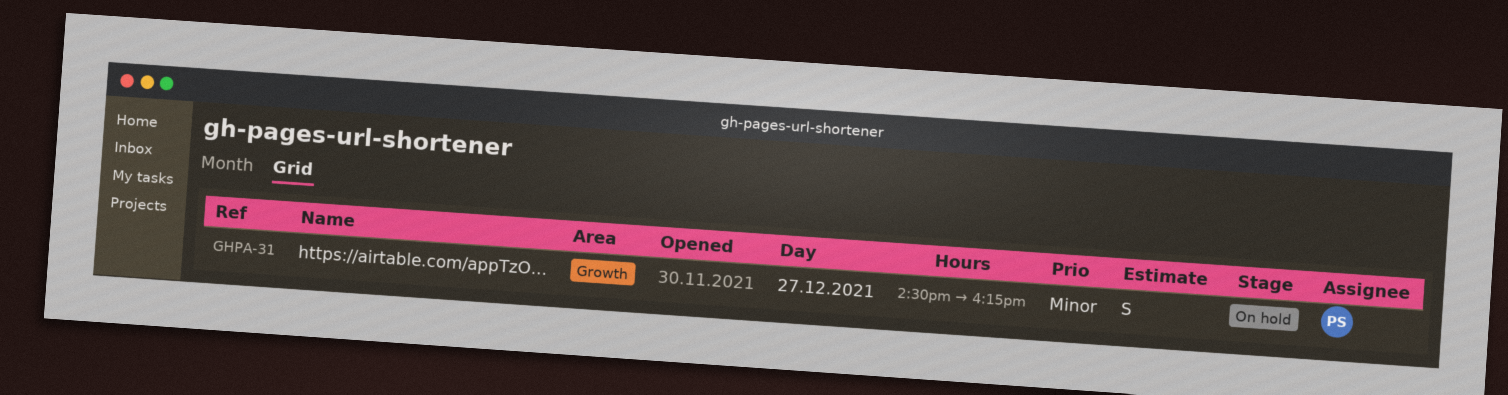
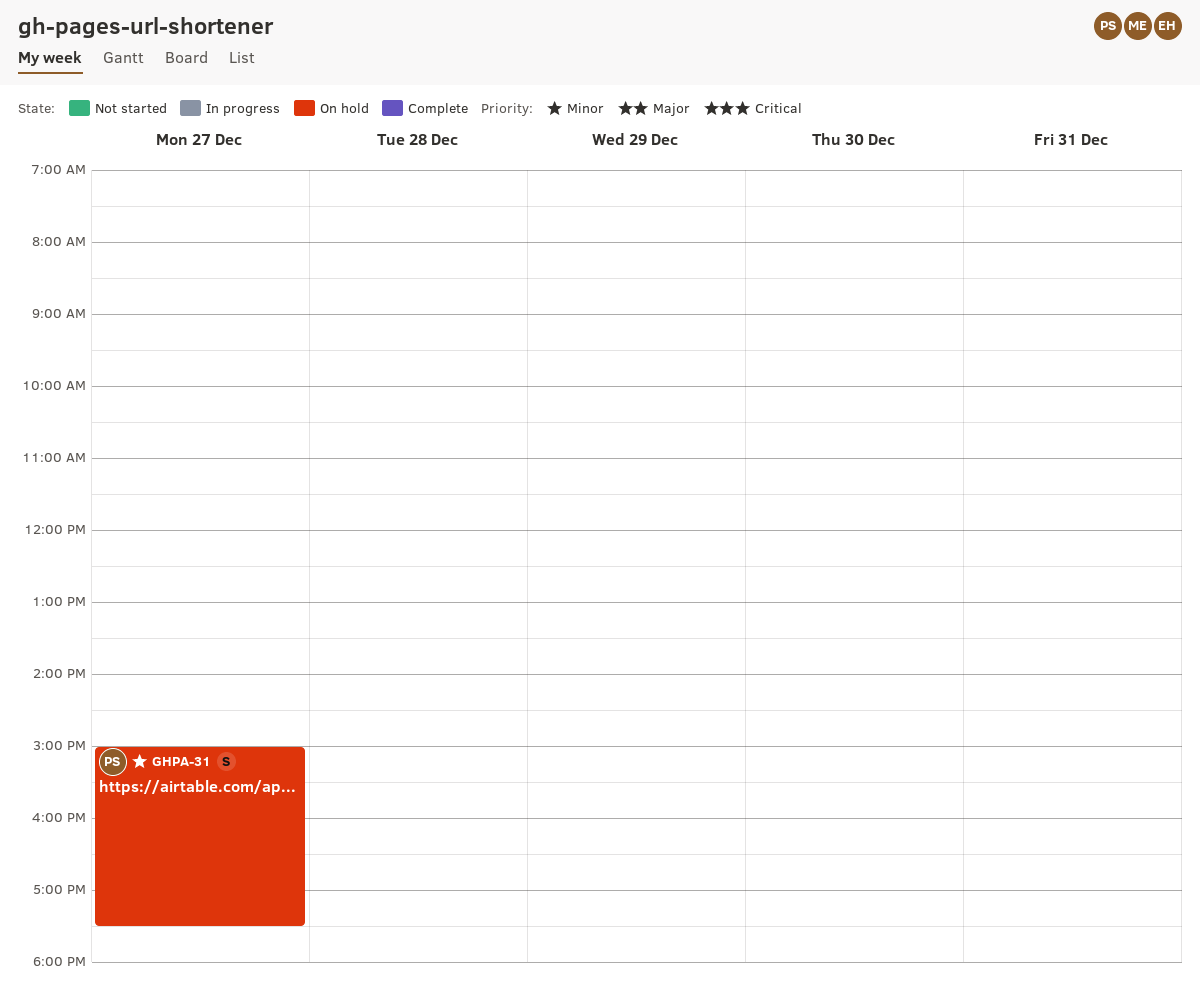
GHPA-31, begins: 14:30 -> 15:00
GHPA-31, ends: 16:15 -> 17:30

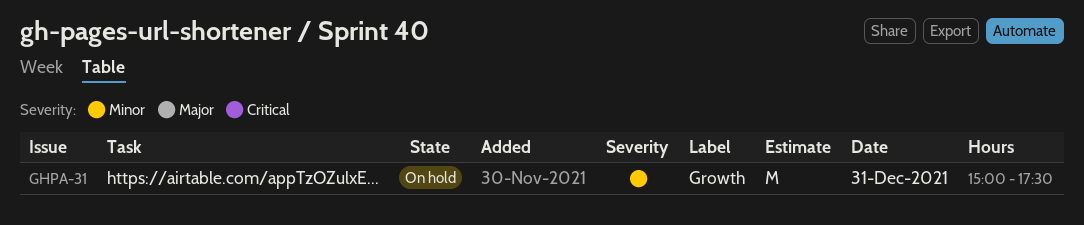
GHPA-31, estimate: S -> M
GHPA-31, day: Dec 27 -> Dec 31

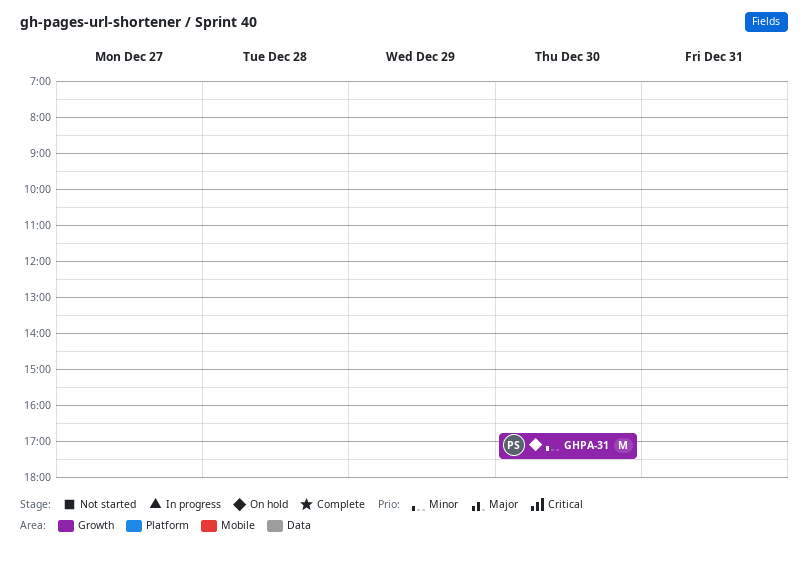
GHPA-31, day: Dec 31 -> Dec 30
GHPA-31, begins: 15:00 -> 16:45

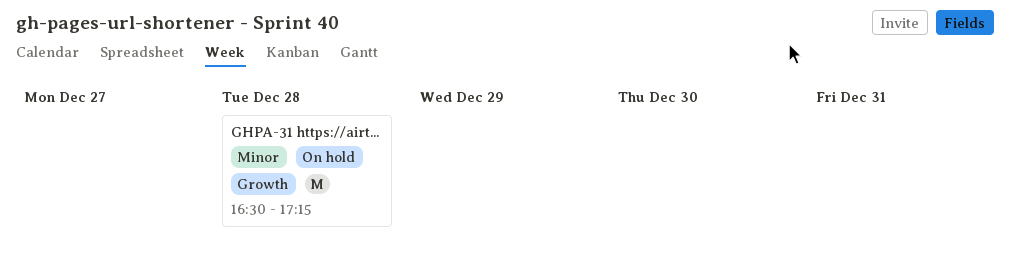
GHPA-31, day: Dec 30 -> Dec 28
GHPA-31, begins: 16:45 -> 16:30
GHPA-31, ends: 17:30 -> 17:15

